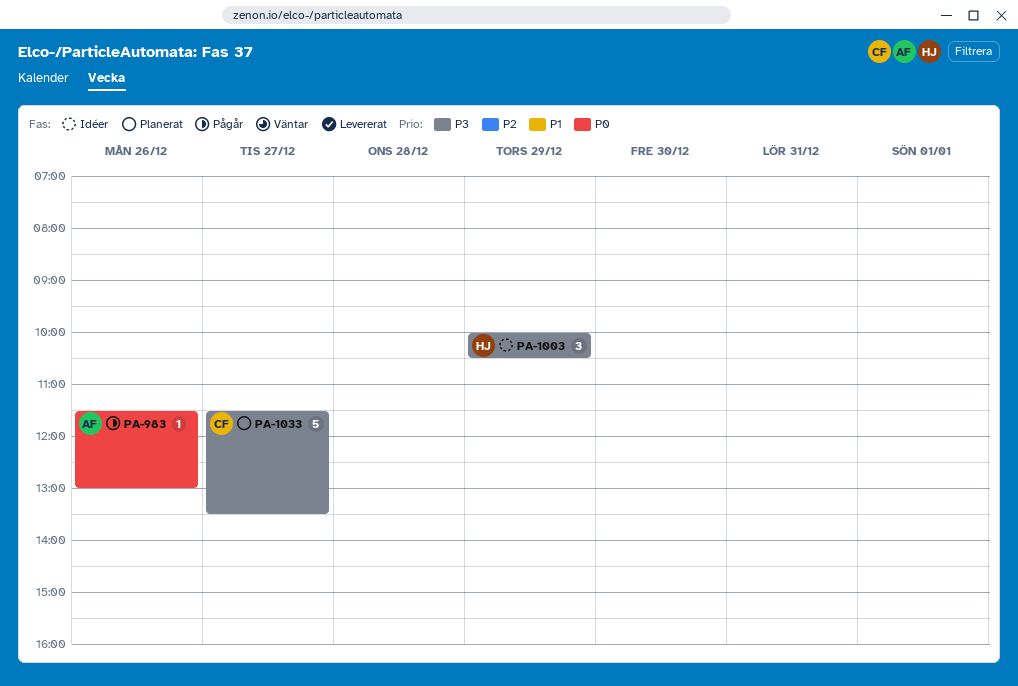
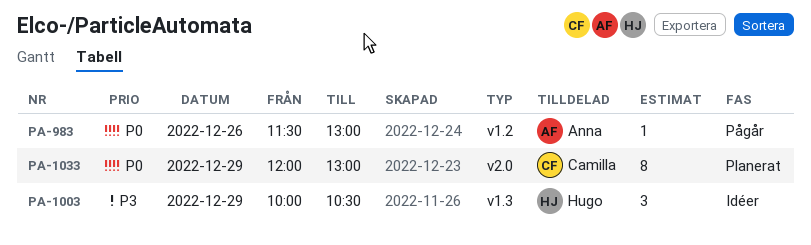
PA-1033, priority: P3 -> P0
PA-1033, estimate: 5 -> 8
PA-1033, day: Dec 27 -> Dec 29
PA-1033, begins: 11:30 -> 12:00
PA-1033, ends: 13:30 -> 13:00

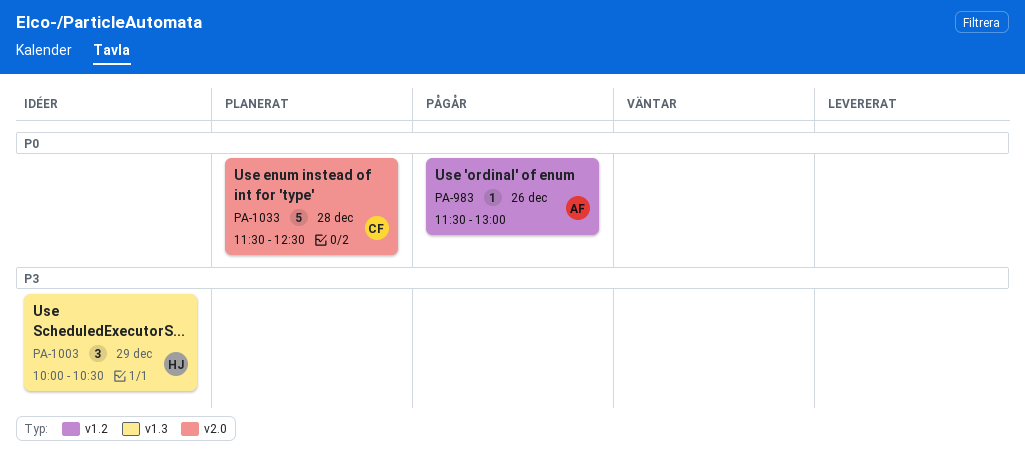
PA-1033, estimate: 8 -> 5
PA-1033, day: Dec 29 -> Dec 28
PA-1033, begins: 12:00 -> 11:30
PA-1033, ends: 13:00 -> 12:30

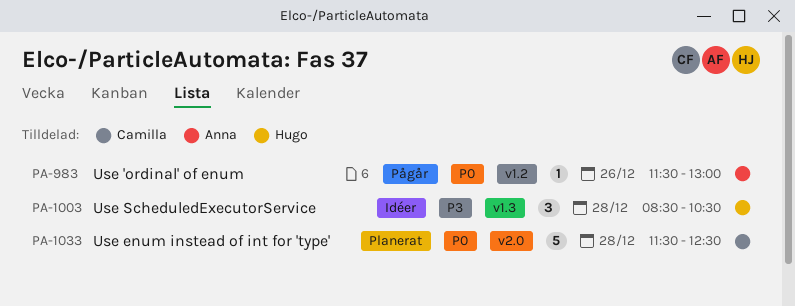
PA-1003, day: Dec 29 -> Dec 28
PA-1003, begins: 10:00 -> 08:30

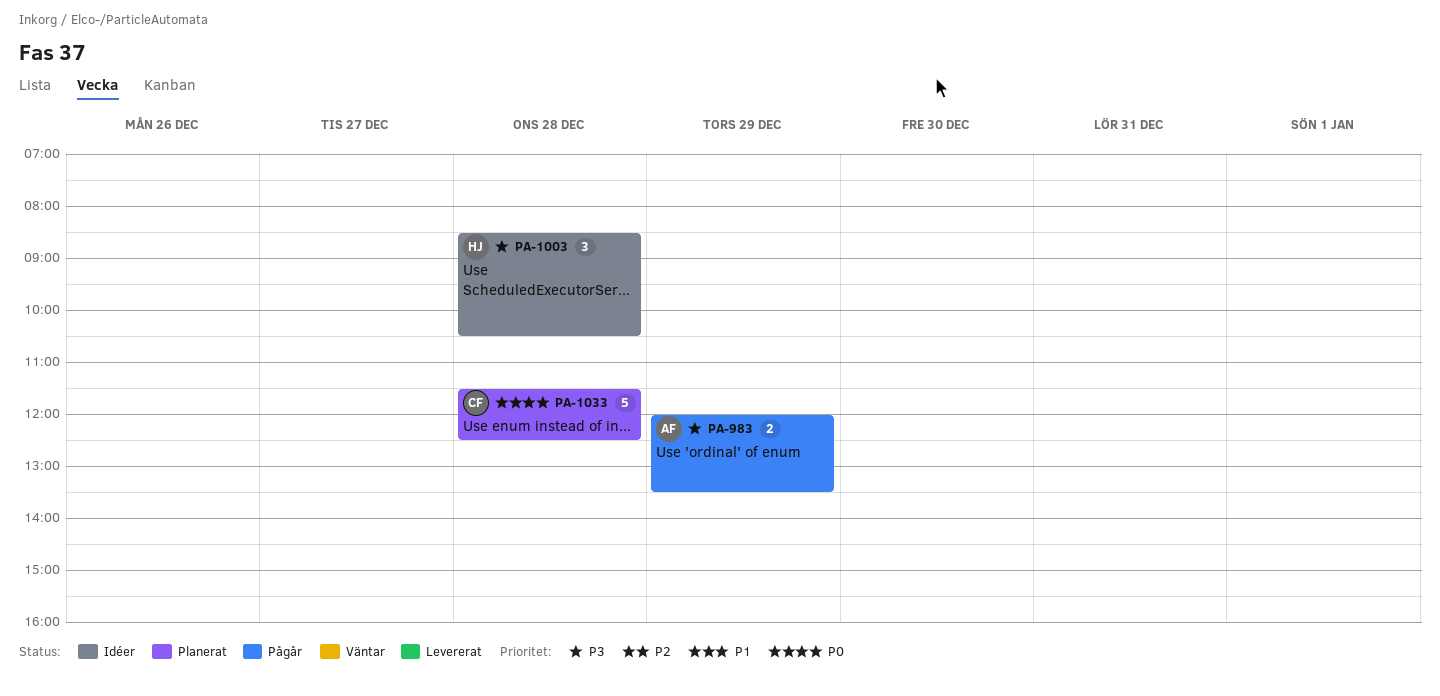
PA-983, priority: P0 -> P3
PA-983, estimate: 1 -> 2
PA-983, day: Dec 26 -> Dec 29
PA-983, begins: 11:30 -> 12:00
PA-983, ends: 13:00 -> 13:30

